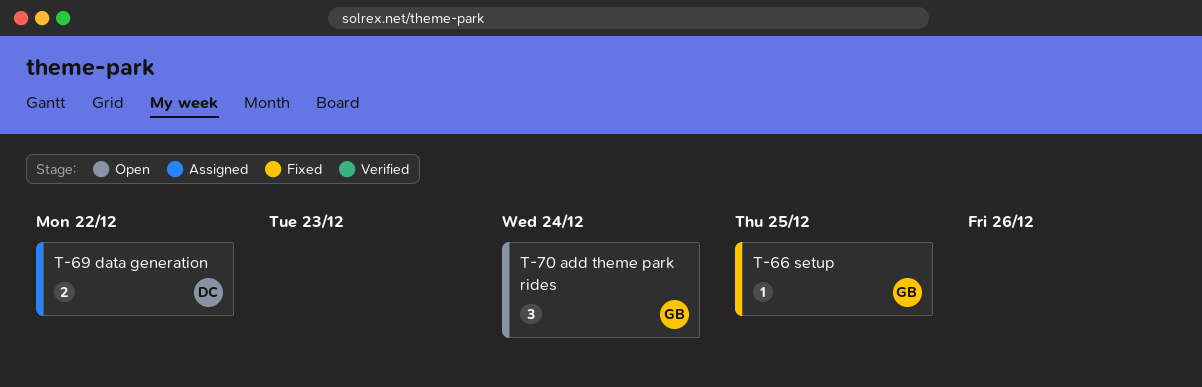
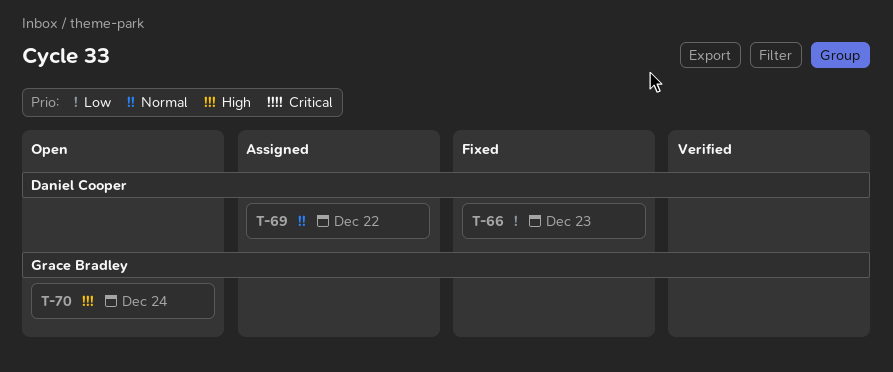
T-66, owner: Grace Bradley -> Daniel Cooper
T-66, due: Dec 25 -> Dec 23

